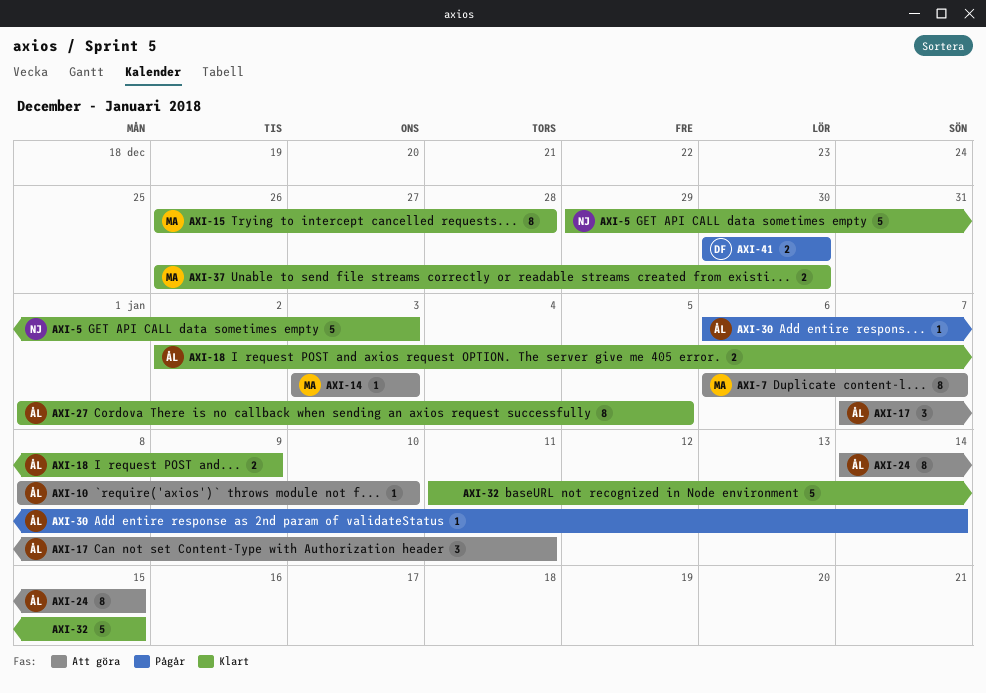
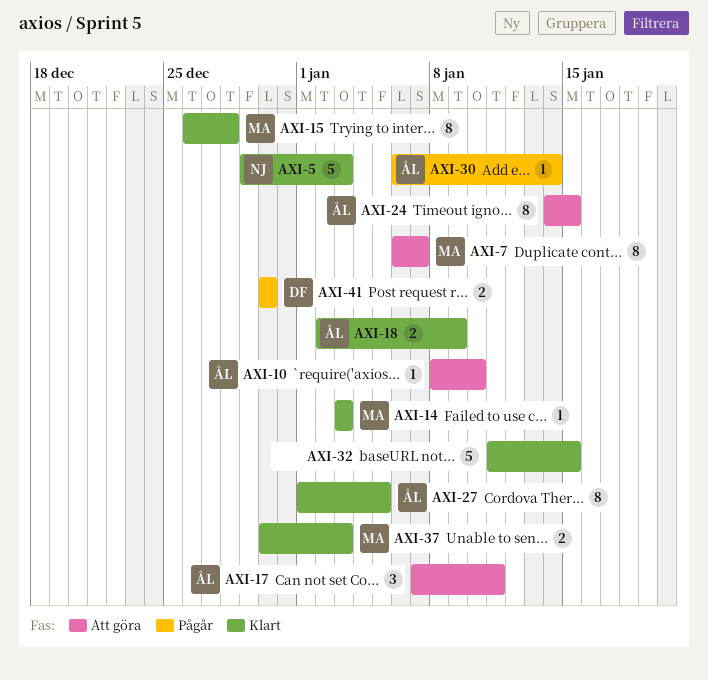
AXI-14, status: Att göra -> Klart
AXI-37, start: Dec 26 -> Dec 30
AXI-37, due: Dec 30 -> Jan 3

